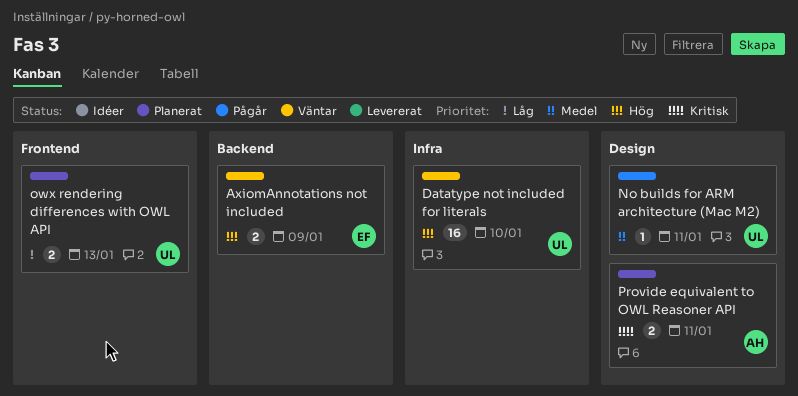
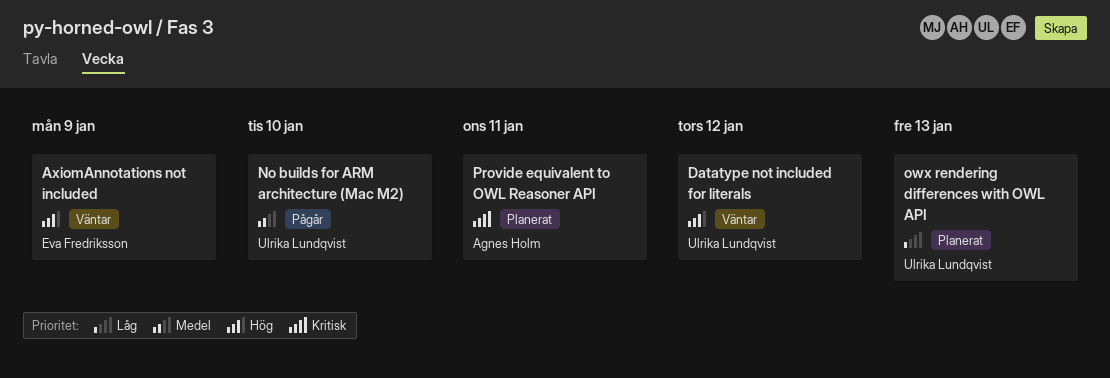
Datatype not included for literals, due: Jan 10 -> Jan 12
No builds for ARM architecture (Mac M2), due: Jan 11 -> Jan 10

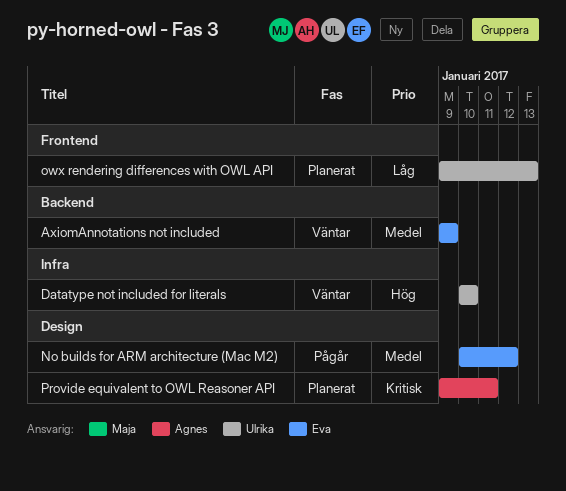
AxiomAnnotations not included, priority: Hög -> Medel
Datatype not included for literals, due: Jan 12 -> Jan 10
No builds for ARM architecture (Mac M2), owner: Ulrika Lundqvist -> Eva Fredriksson
No builds for ARM architecture (Mac M2), due: Jan 10 -> Jan 12

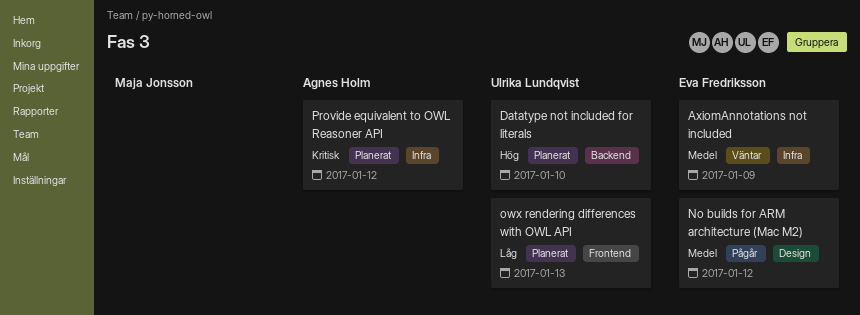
AxiomAnnotations not included, label: Backend -> Infra
Datatype not included for literals, status: Väntar -> Planerat
Datatype not included for literals, label: Infra -> Backend
Provide equivalent to OWL Reasoner API, label: Design -> Infra
Provide equivalent to OWL Reasoner API, due: Jan 11 -> Jan 12

